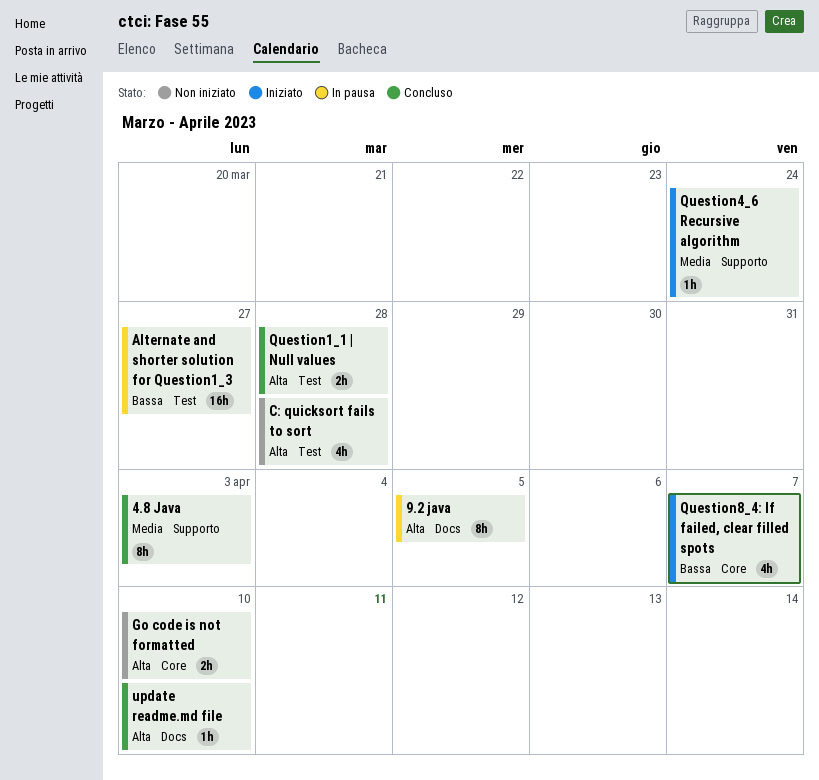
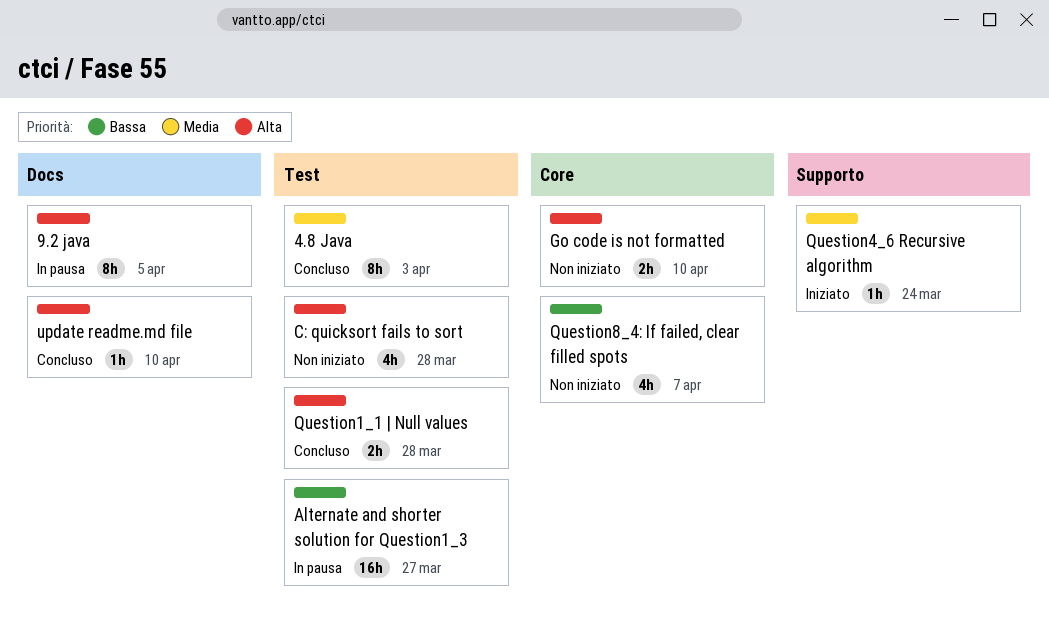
4.8 Java, label: Supporto -> Test
Question8_4: If failed, clear filled spots, status: Iniziato -> Non iniziato

